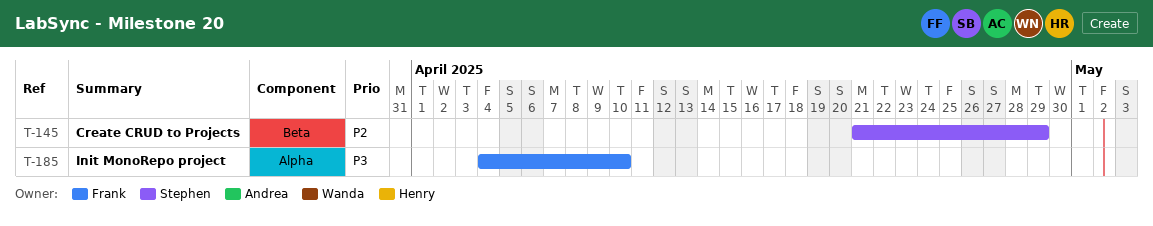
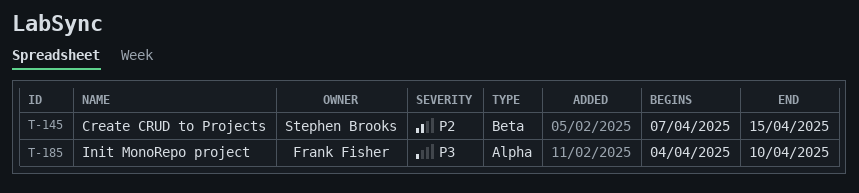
T-145, start: Apr 21 -> Apr 7
T-145, due: Apr 29 -> Apr 15

